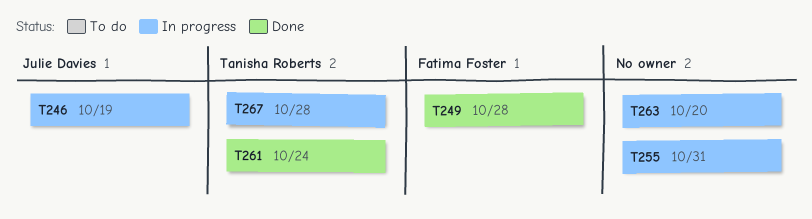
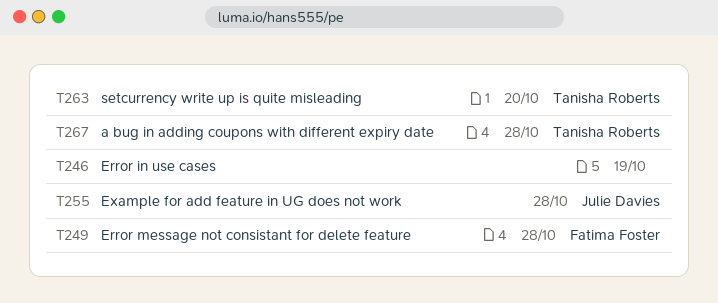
T246, owner: Julie Davies -> none
T255, owner: none -> Julie Davies
T255, due: Oct 31 -> Oct 28
T261: present -> none
T263, owner: none -> Tanisha Roberts

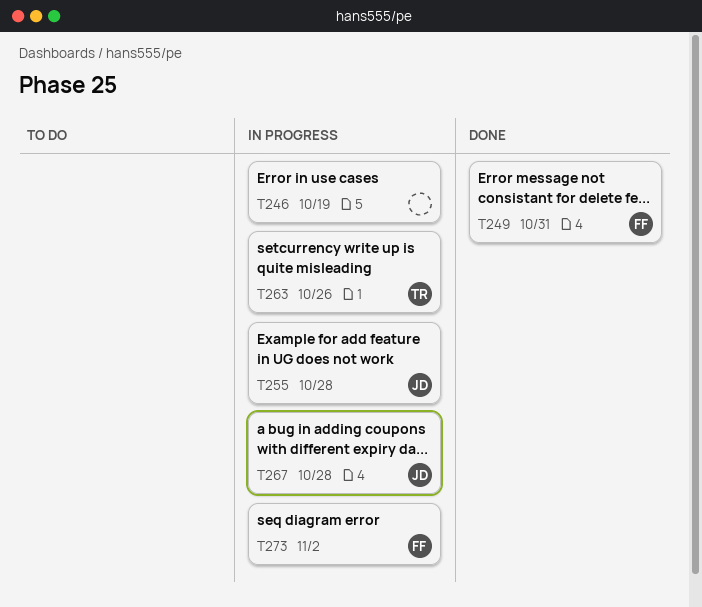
T249, due: Oct 28 -> Oct 31
T263, due: Oct 20 -> Oct 26
T267, owner: Tanisha Roberts -> Julie Davies
T273: none -> present

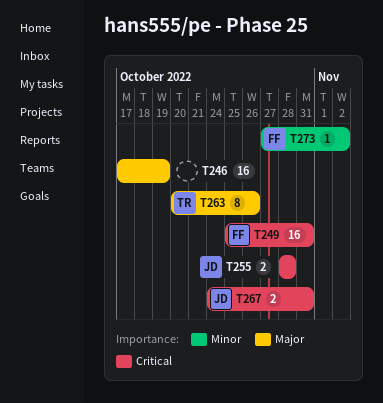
T267, due: Oct 28 -> Oct 31

